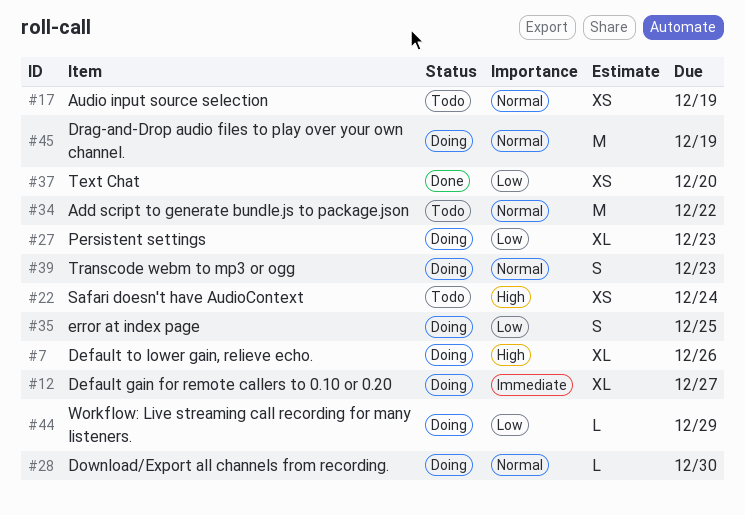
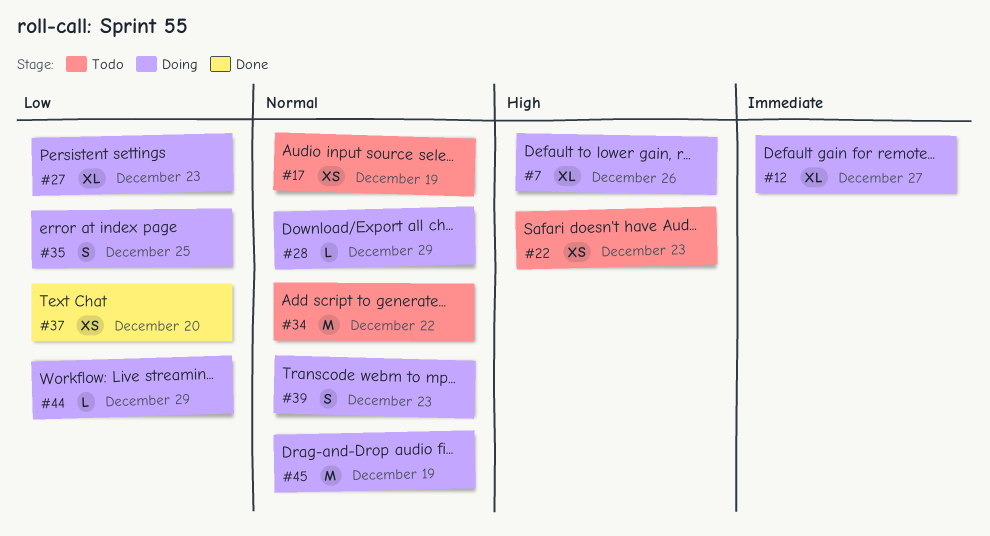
#22, due: Dec 24 -> Dec 23
#28, due: Dec 30 -> Dec 29

